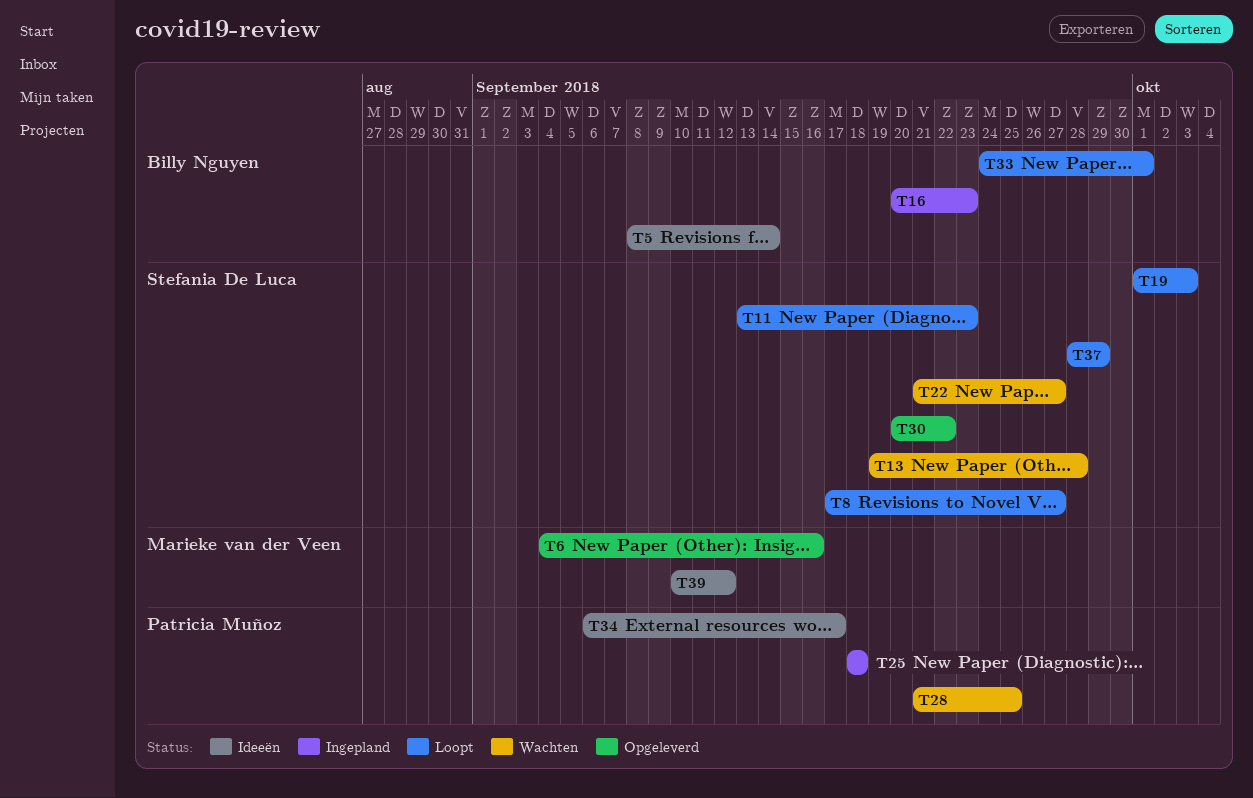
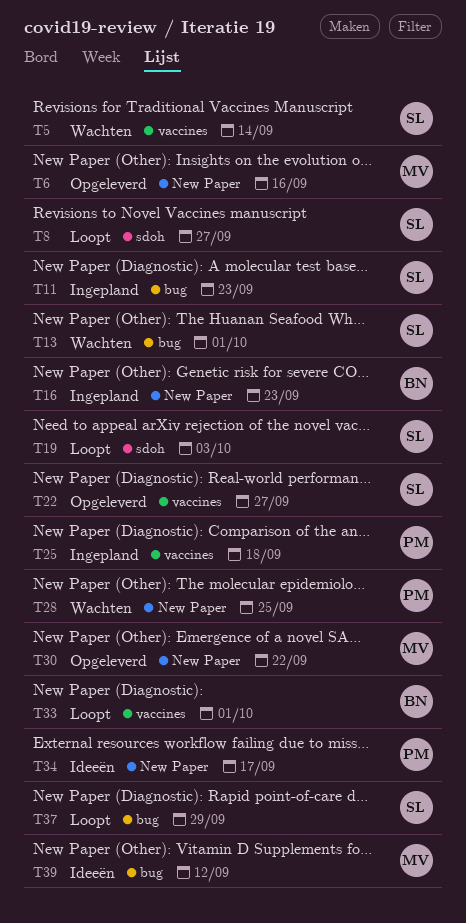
T5, status: Ideeën -> Wachten
T5, owner: Billy Nguyen -> Stefania De Luca
T11, status: Loopt -> Ingepland
T13, due: Sep 28 -> Oct 1
T22, status: Wachten -> Opgeleverd
T30, owner: Stefania De Luca -> Marieke van der Veen

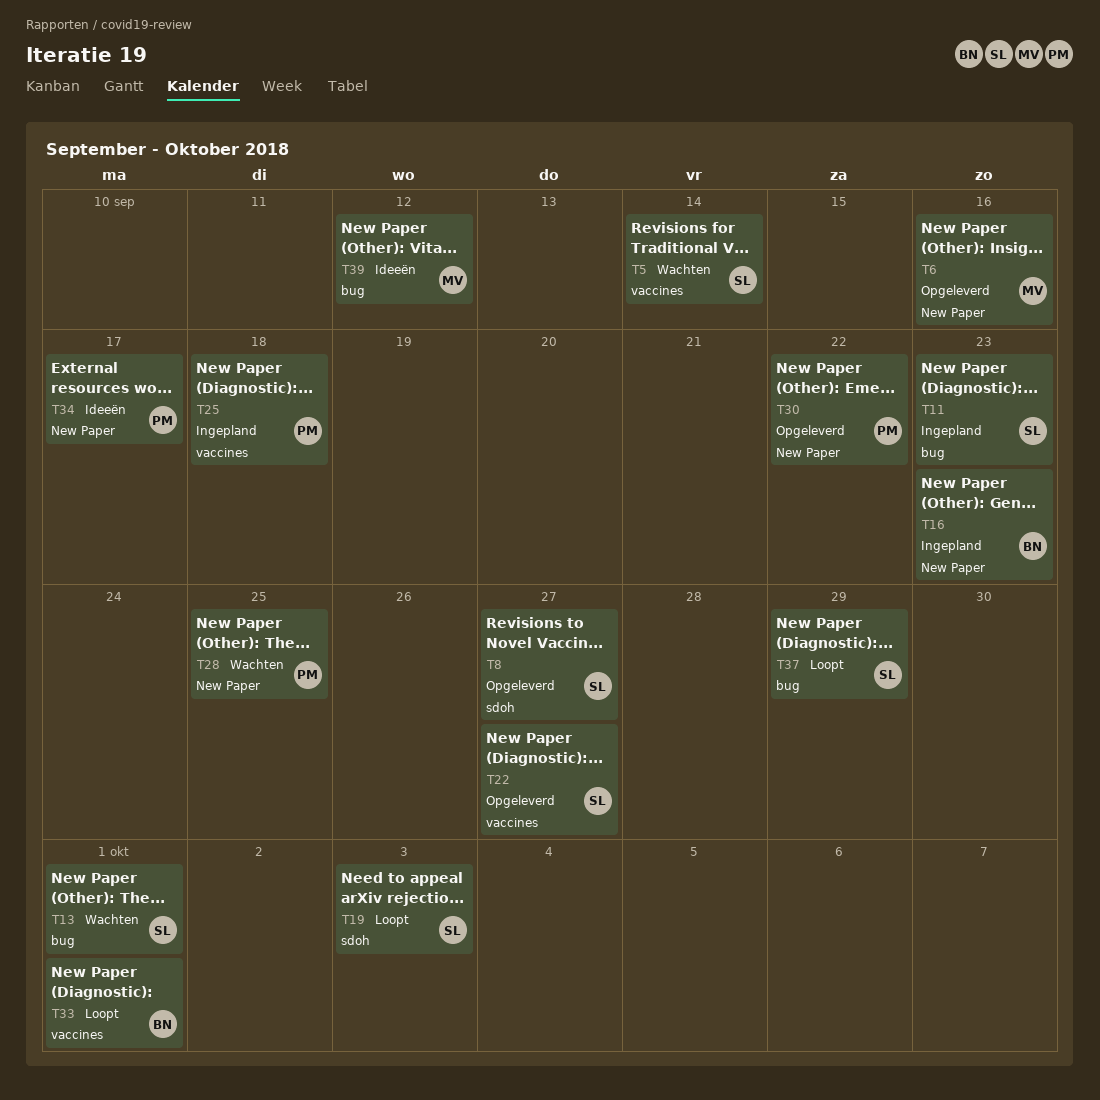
T8, status: Loopt -> Opgeleverd
T30, owner: MV -> PM

